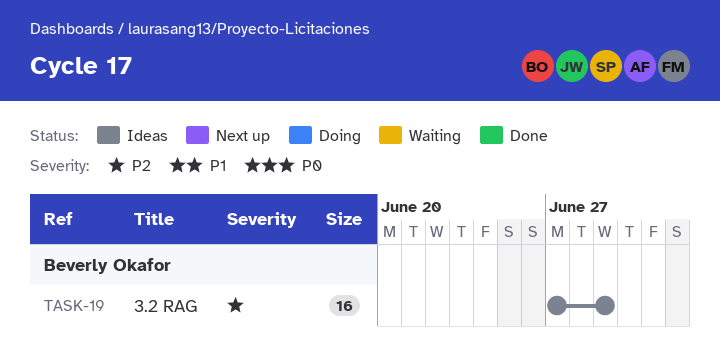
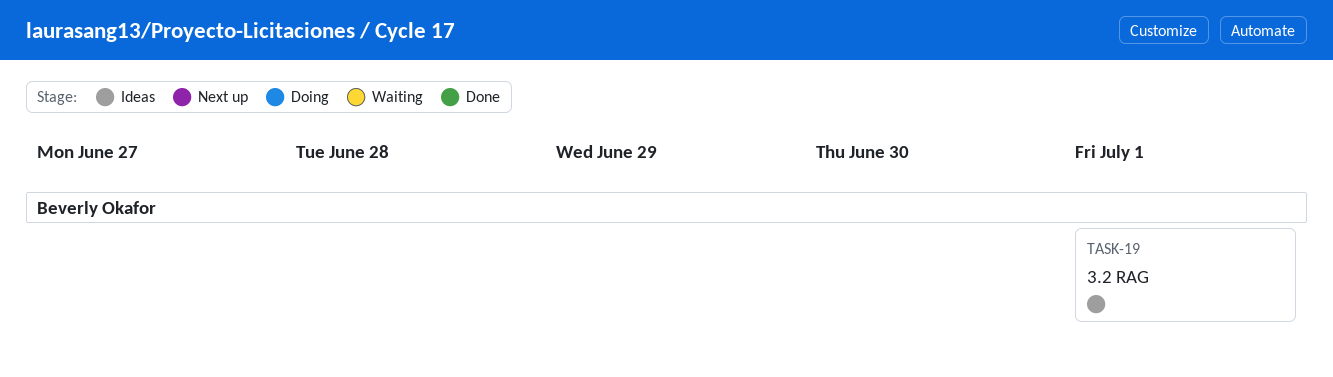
TASK-19, due: Jun 29 -> Jul 1

